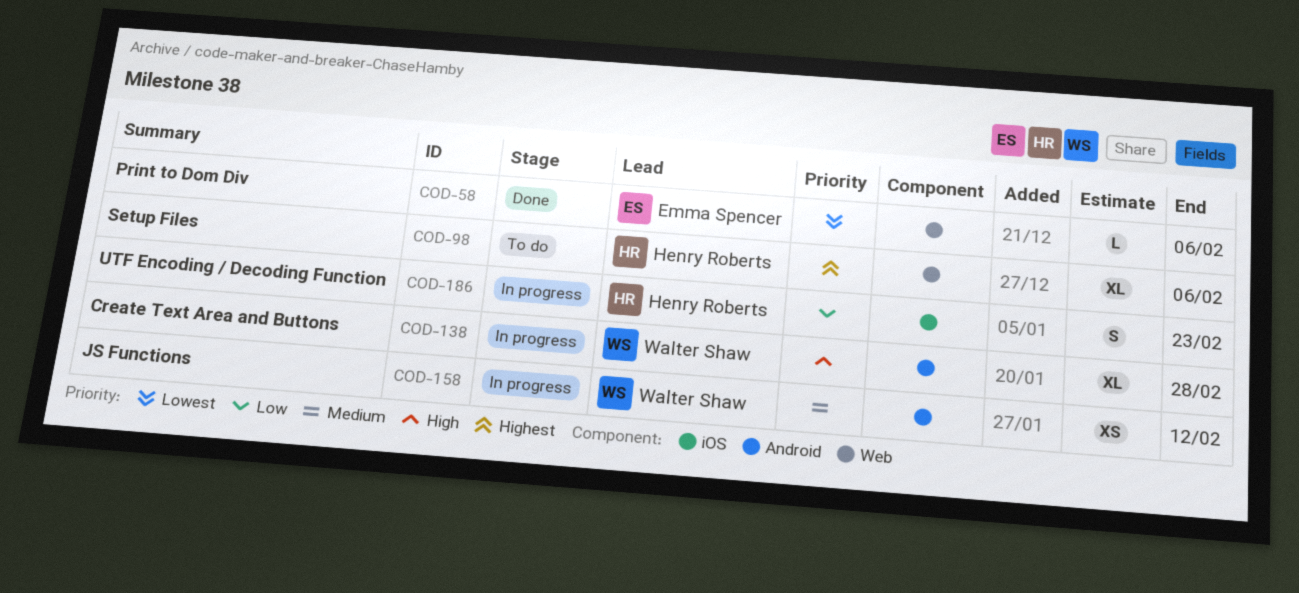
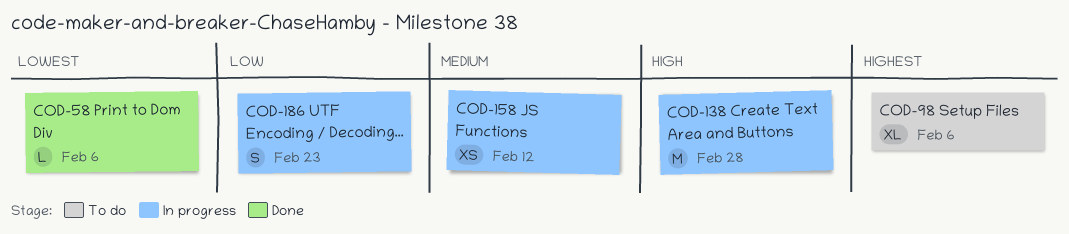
COD-138, estimate: XL -> M

